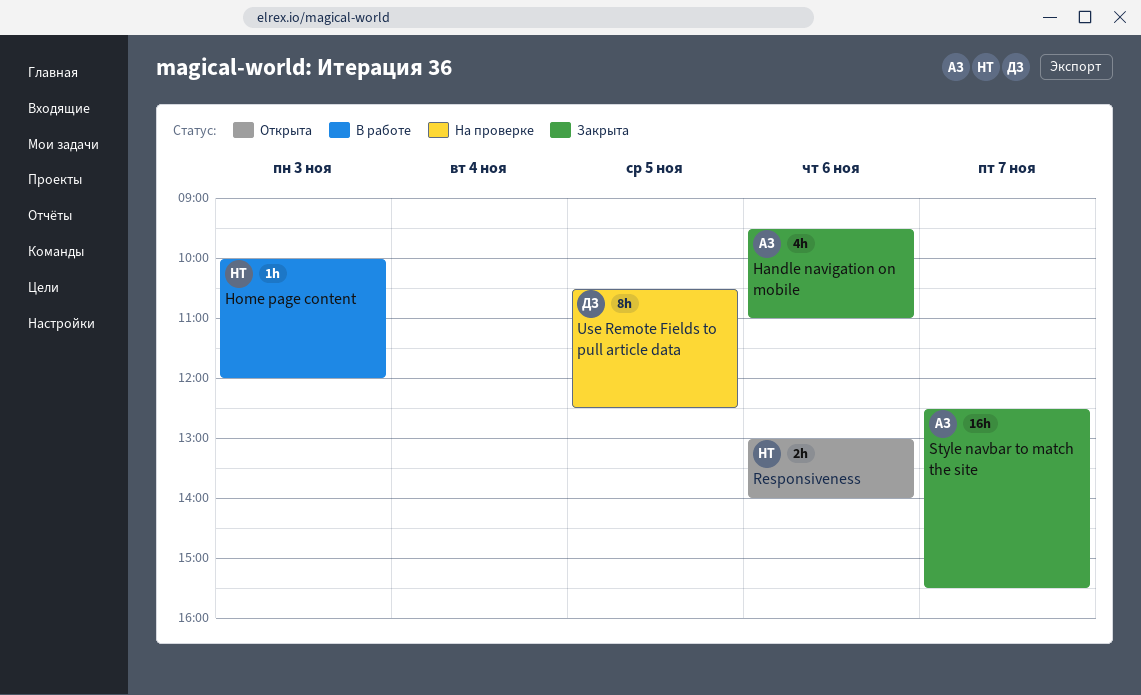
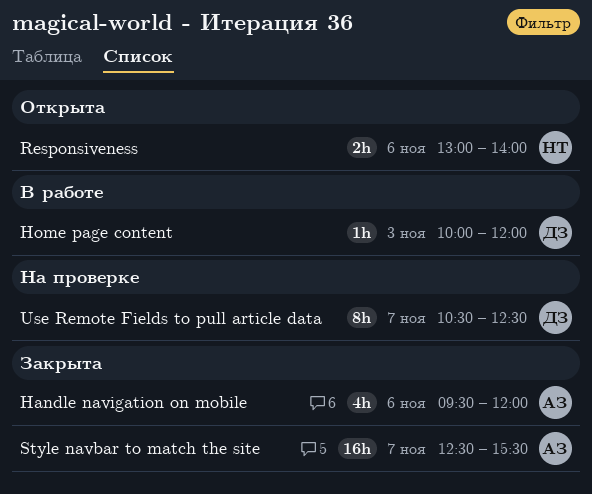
Handle navigation on mobile, ends: 11:00 -> 12:00
Home page content, owner: НТ -> ДЗ
Use Remote Fields to pull article data, day: Nov 5 -> Nov 7

